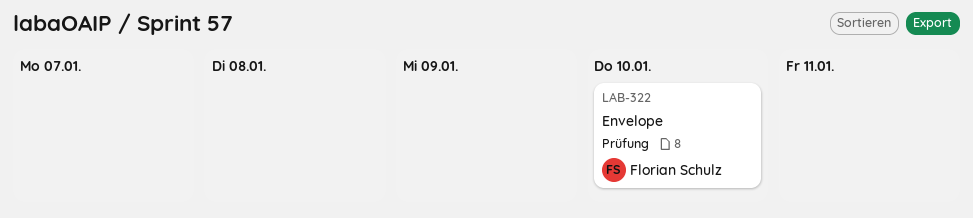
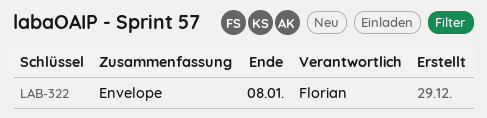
LAB-322, due: Jan 10 -> Jan 8

